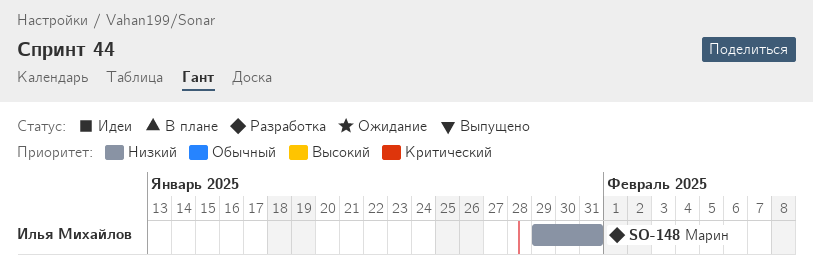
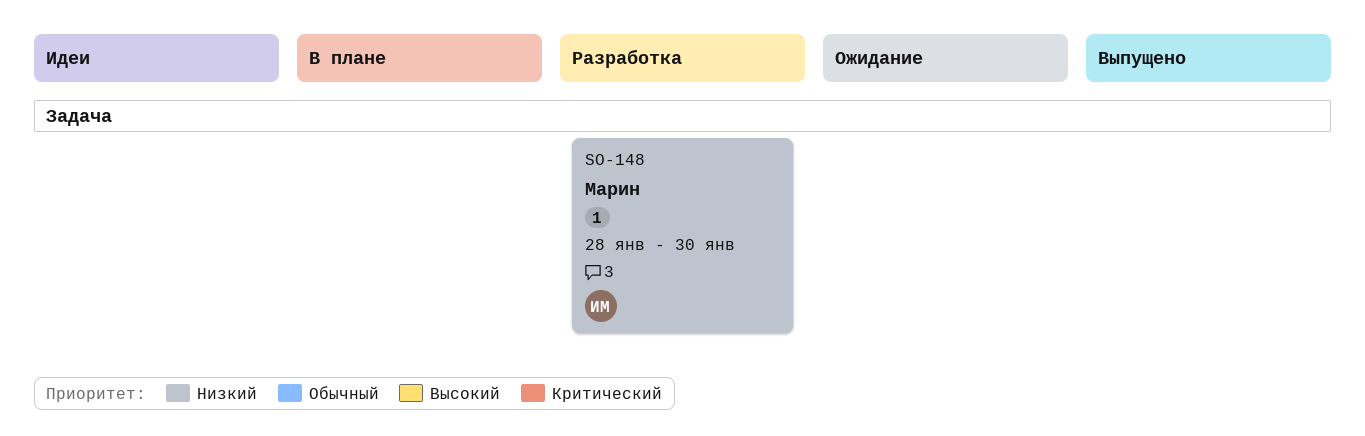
SO-148, start: Jan 29 -> Jan 28
SO-148, due: Jan 31 -> Jan 30

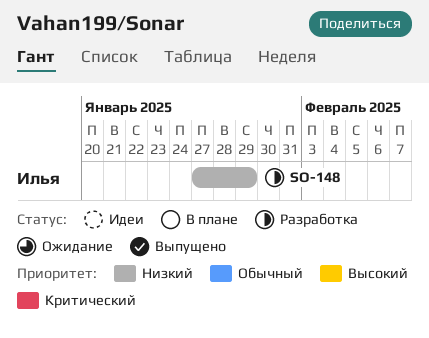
SO-148, start: Jan 28 -> Jan 27
SO-148, due: Jan 30 -> Jan 29

